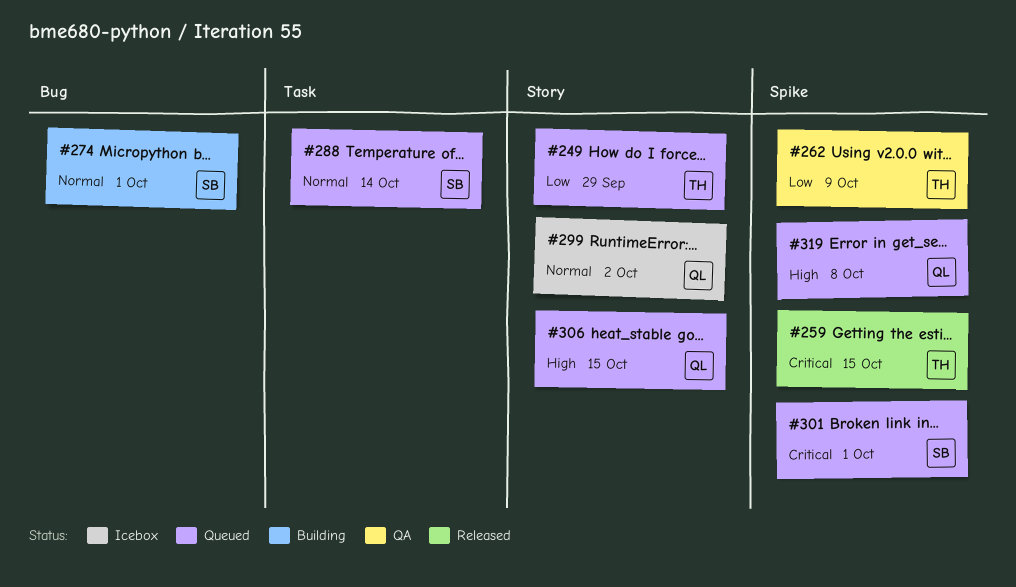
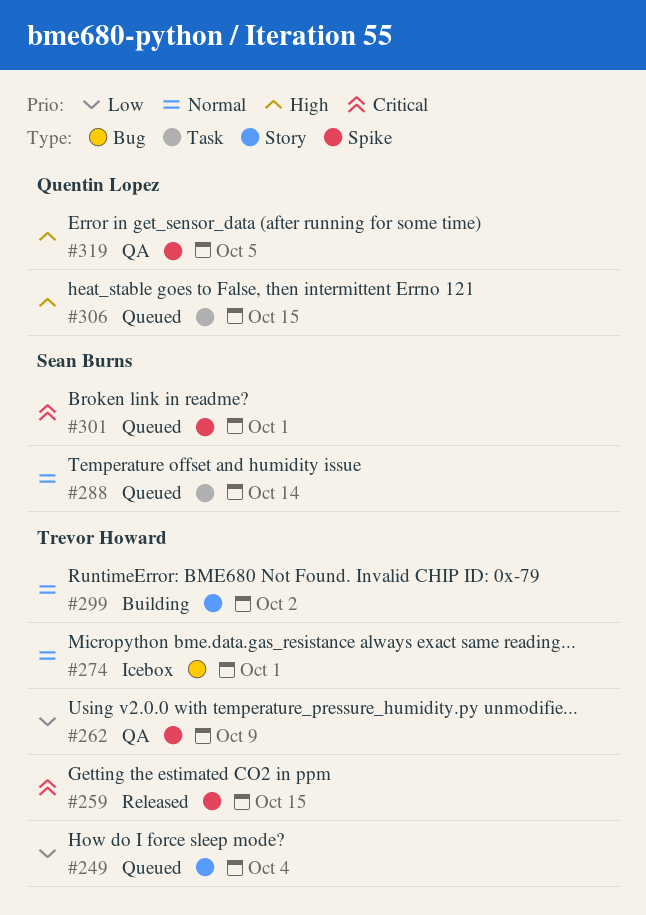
#249, due: Sep 29 -> Oct 4
#274, status: Building -> Icebox
#274, owner: Sean Burns -> Trevor Howard
#299, status: Icebox -> Building
#299, owner: Quentin Lopez -> Trevor Howard
#306, label: Story -> Task
#319, status: Queued -> QA
#319, due: Oct 8 -> Oct 5

